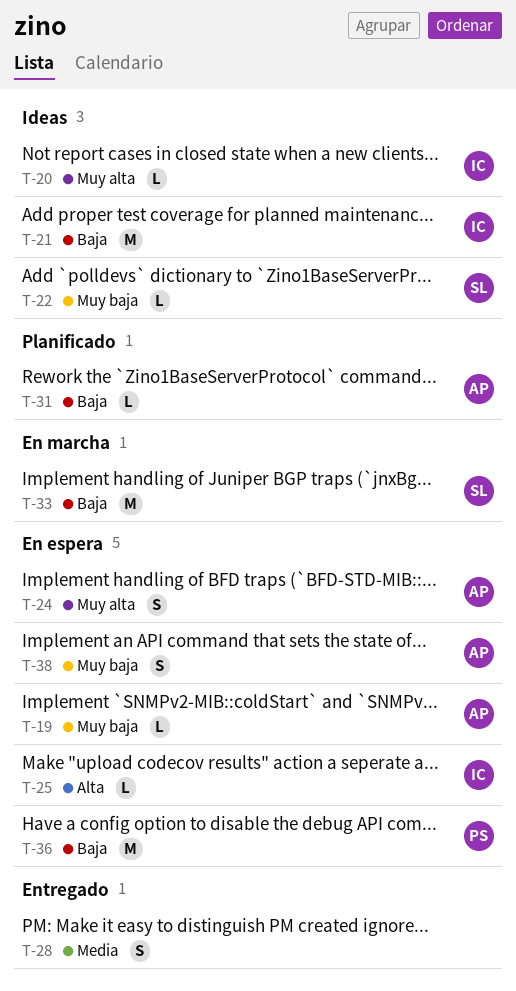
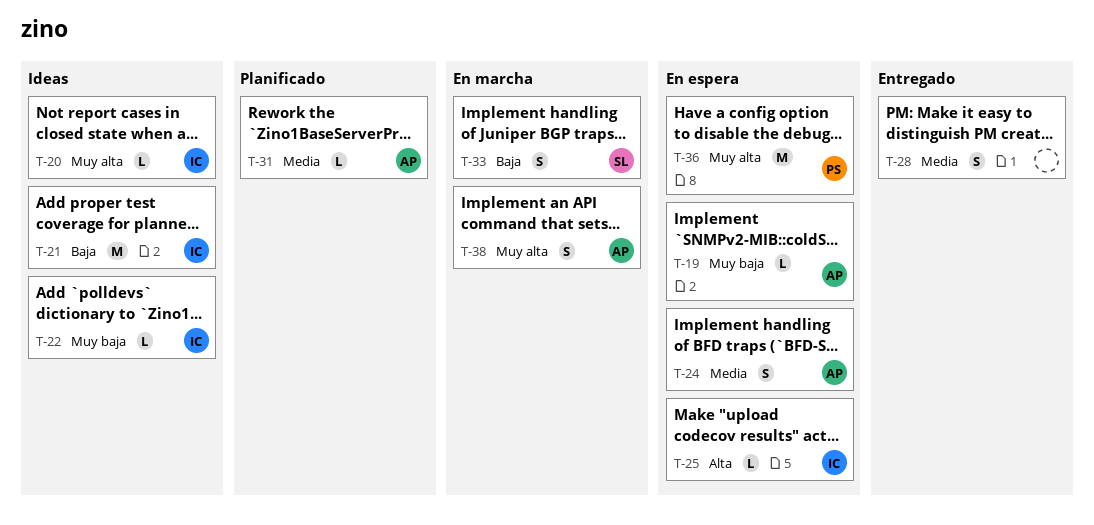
T-22, owner: SL -> IC
T-24, priority: Muy alta -> Media
T-31, priority: Baja -> Media
T-33, estimate: M -> S
T-36, priority: Baja -> Muy alta
T-38, status: En espera -> En marcha
T-38, priority: Muy baja -> Muy alta

